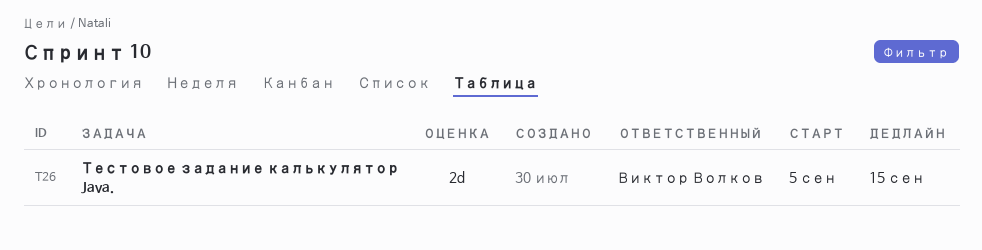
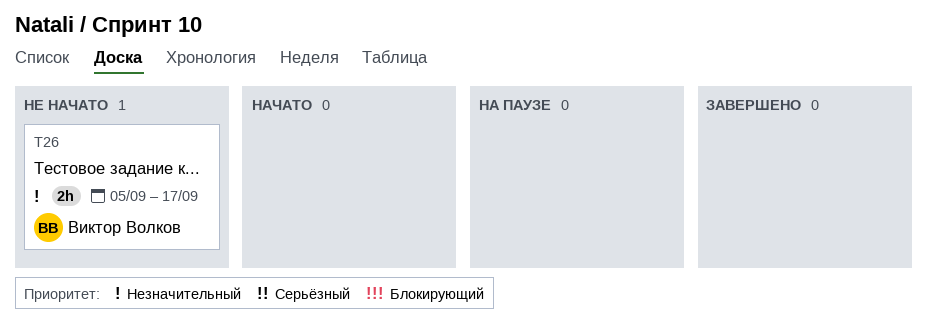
T26, estimate: 2d -> 2h
T26, due: Sep 15 -> Sep 17

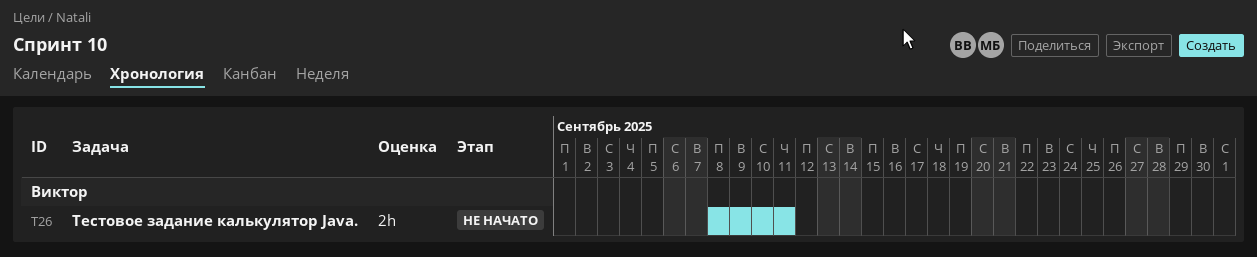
T26, start: Sep 5 -> Sep 8
T26, due: Sep 17 -> Sep 11

